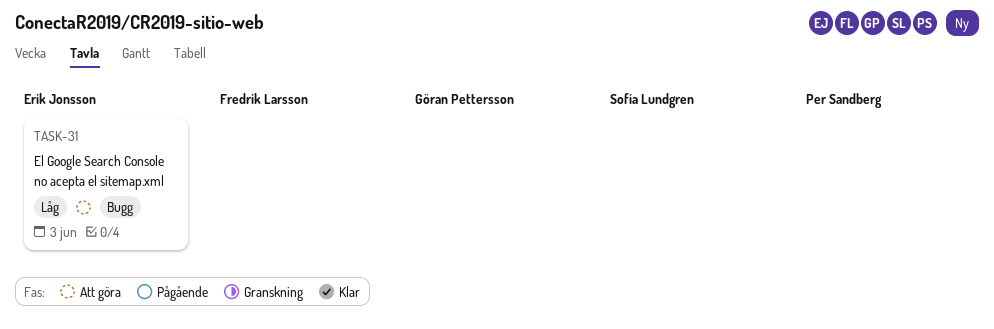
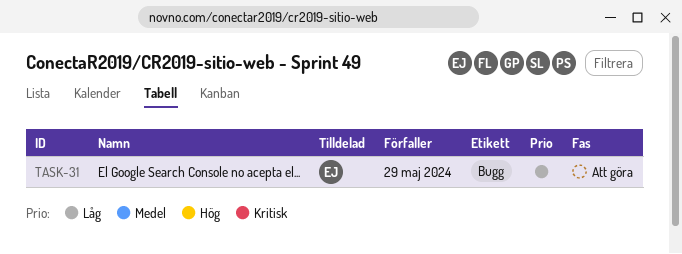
TASK-31, due: Jun 3 -> May 29

